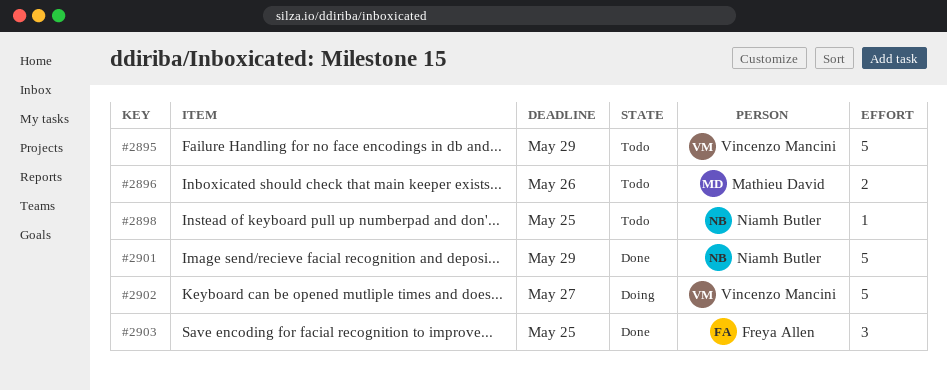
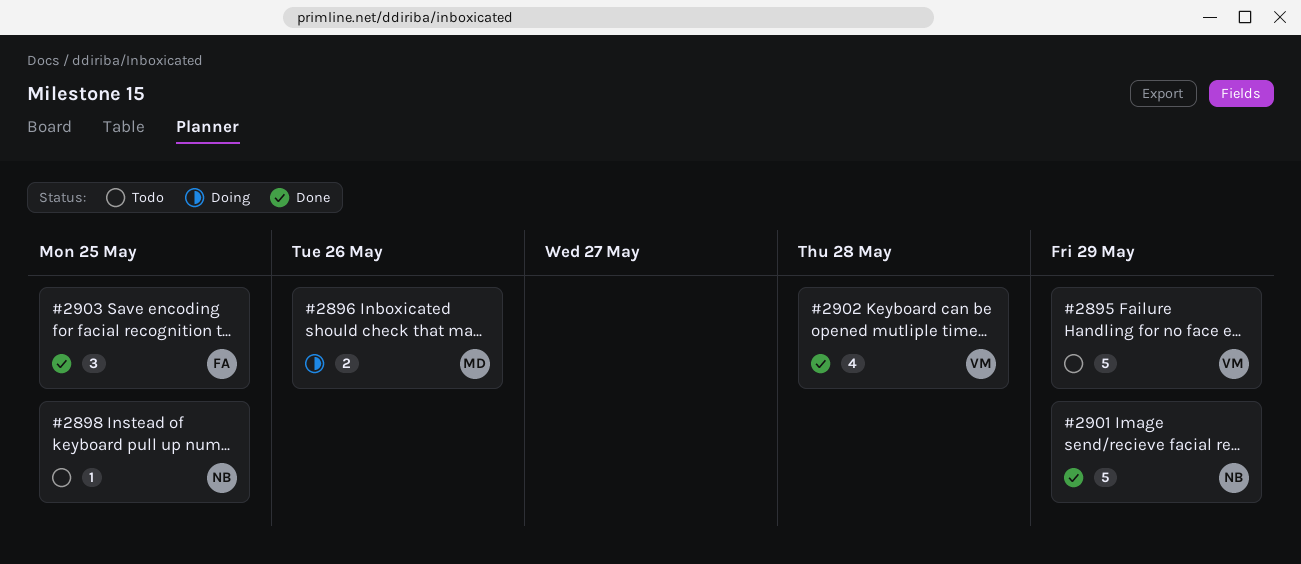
#2896, status: Todo -> Doing
#2902, status: Doing -> Done
#2902, estimate: 5 -> 4
#2902, due: May 27 -> May 28

